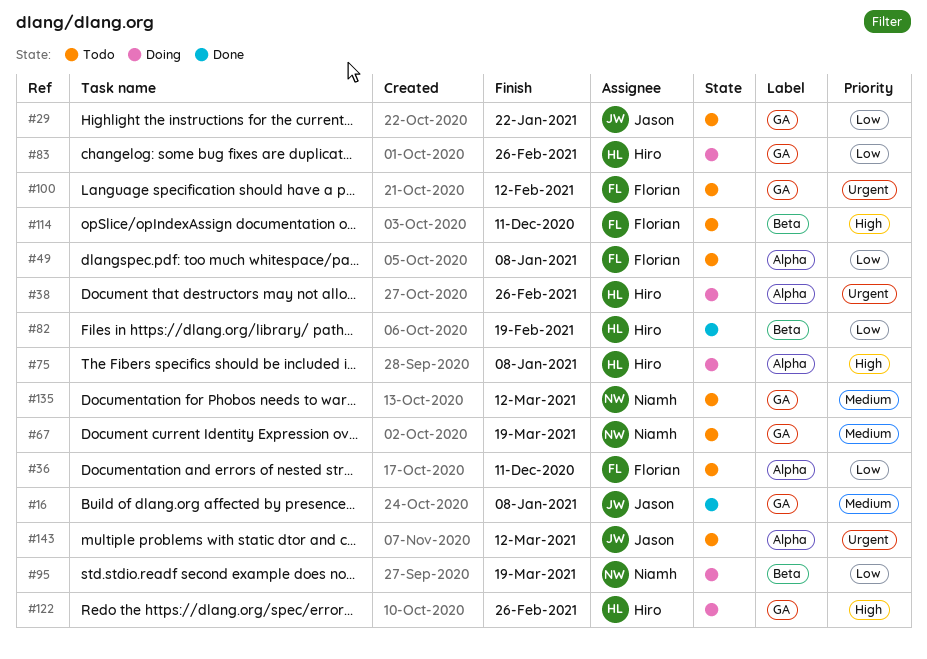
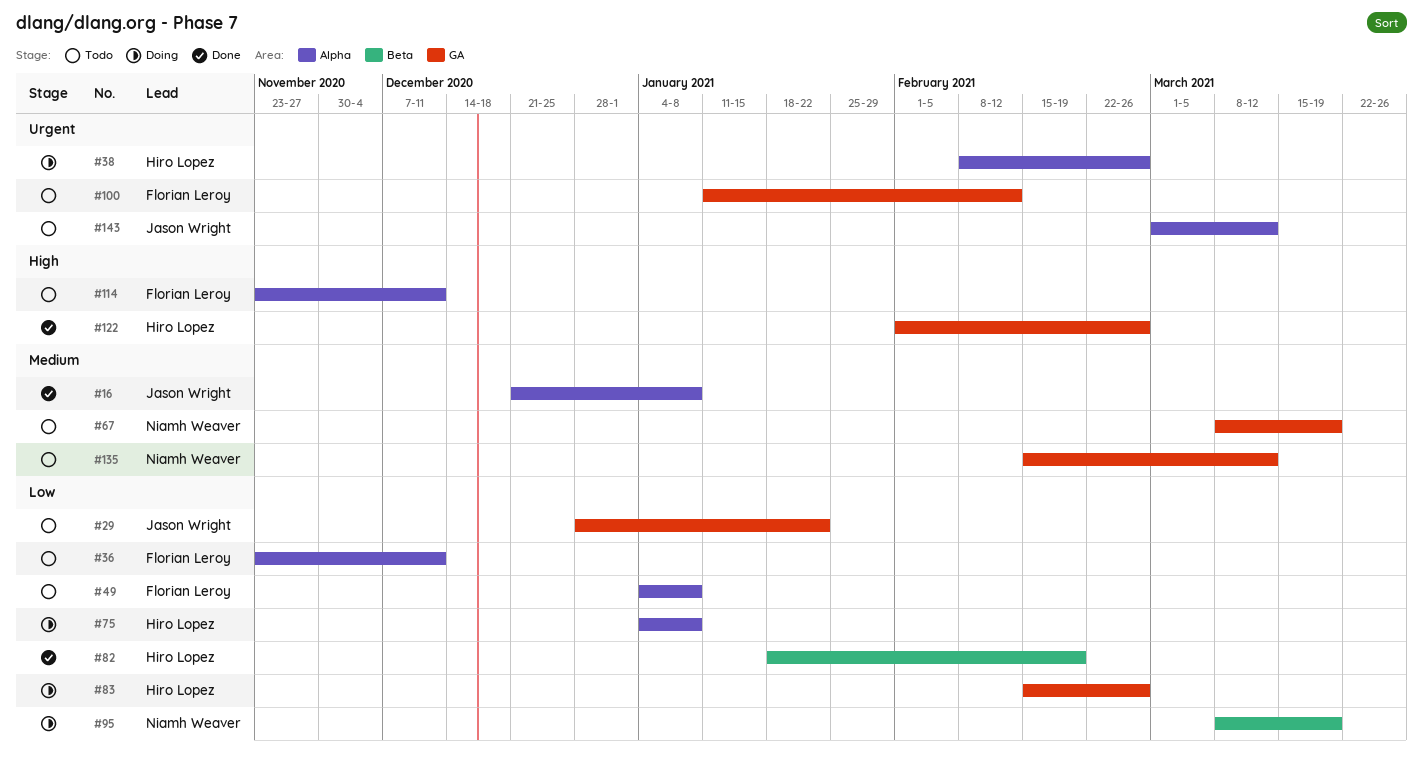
#16, label: GA -> Alpha
#75, priority: High -> Low
#114, label: Beta -> Alpha
#122, status: Doing -> Done

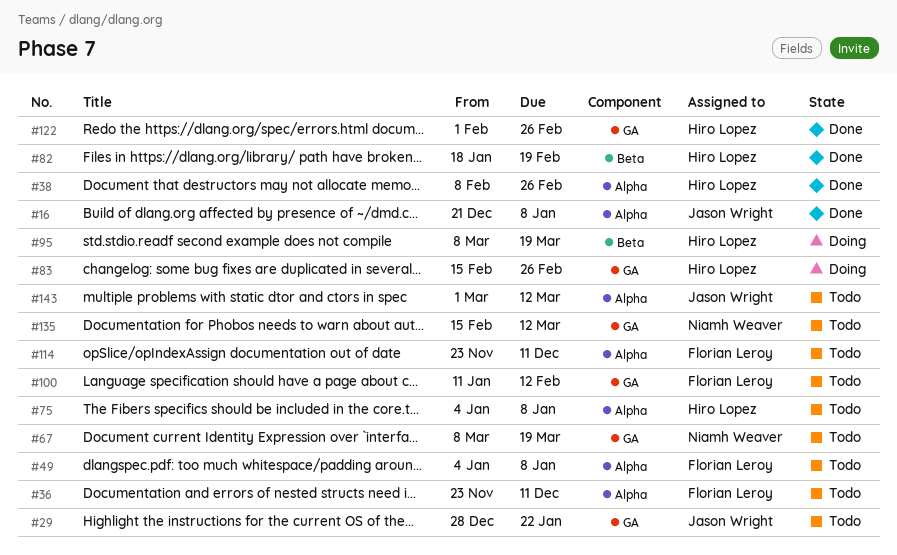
#38, status: Doing -> Done
#75, status: Doing -> Todo
#95, owner: Niamh Weaver -> Hiro Lopez

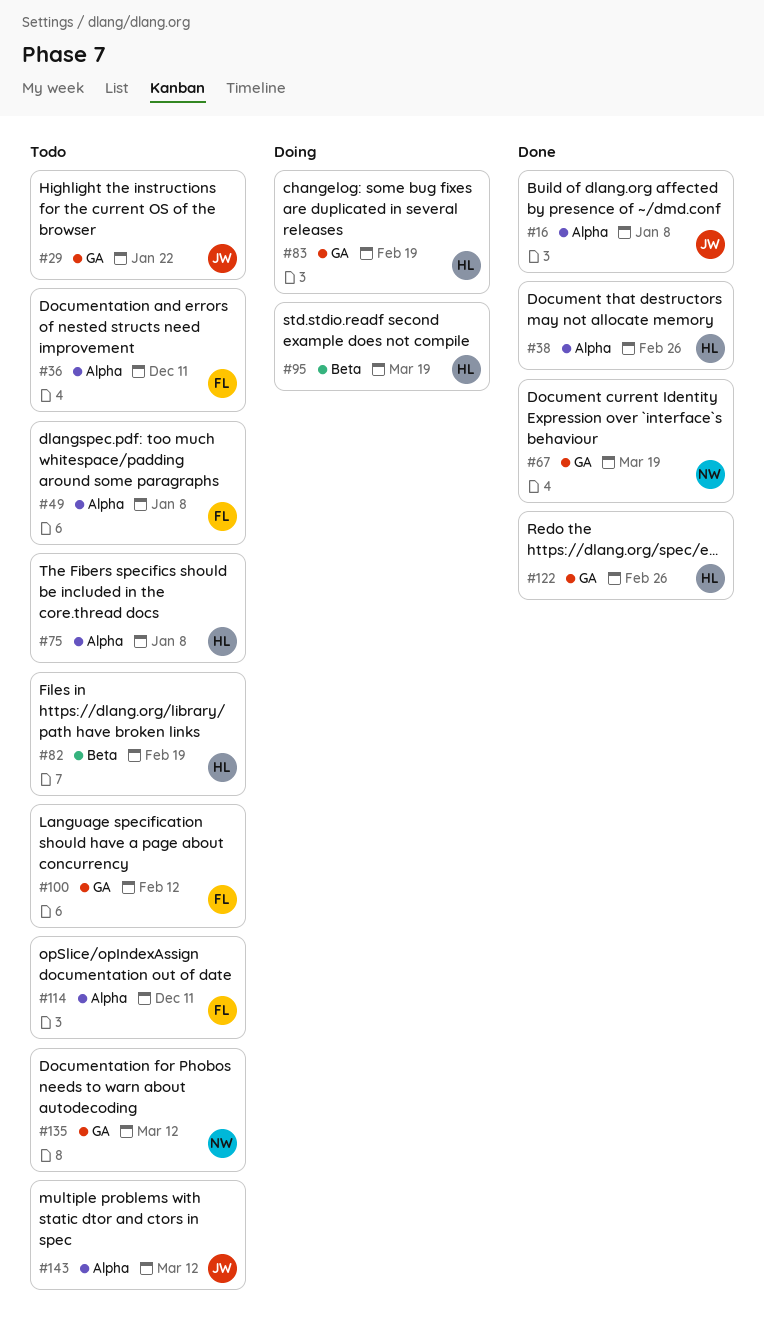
#67, status: Todo -> Done
#82, status: Done -> Todo
#83, due: Feb 26 -> Feb 19

